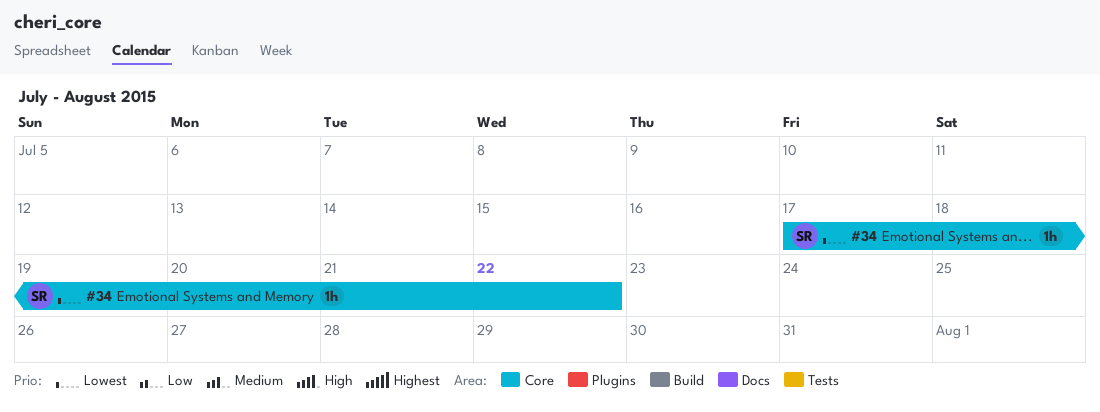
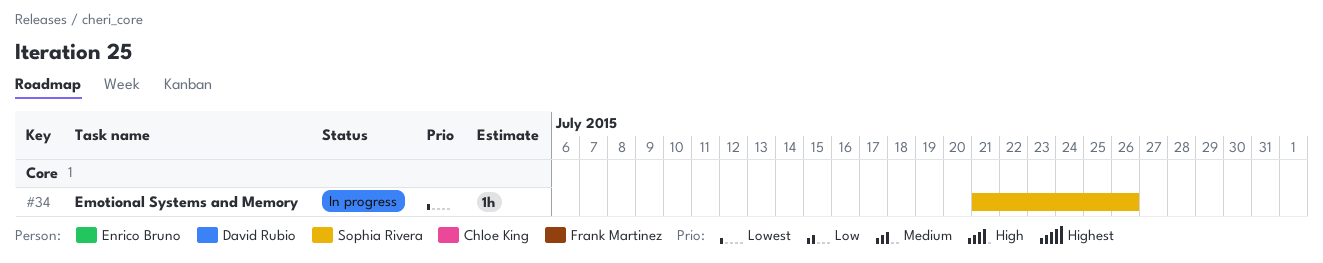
#34, start: Jul 17 -> Jul 21
#34, due: Jul 22 -> Jul 26

